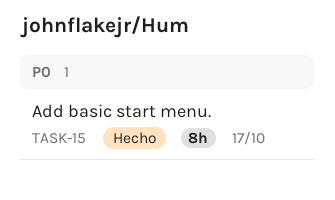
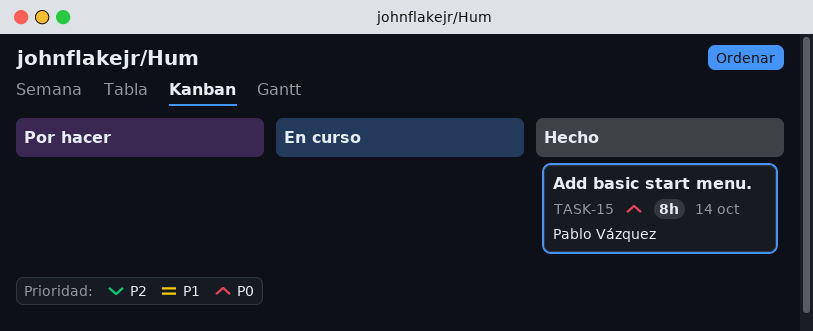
TASK-15, due: Oct 17 -> Oct 14

